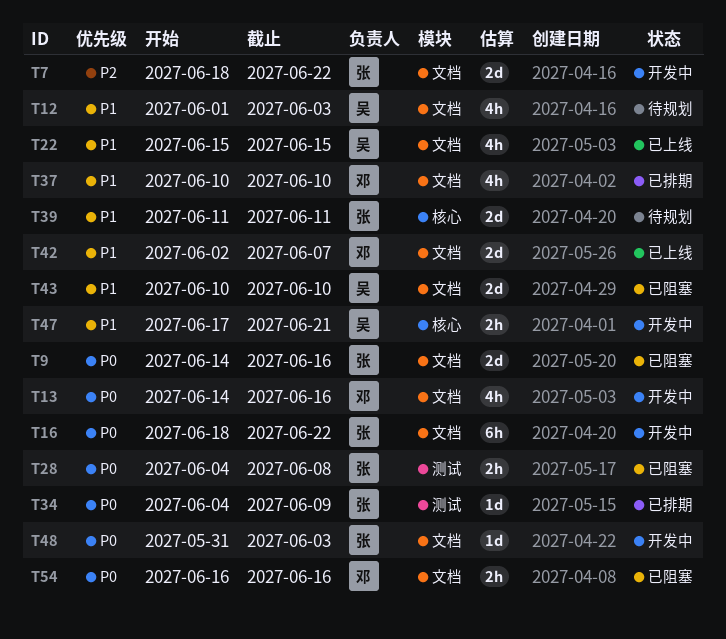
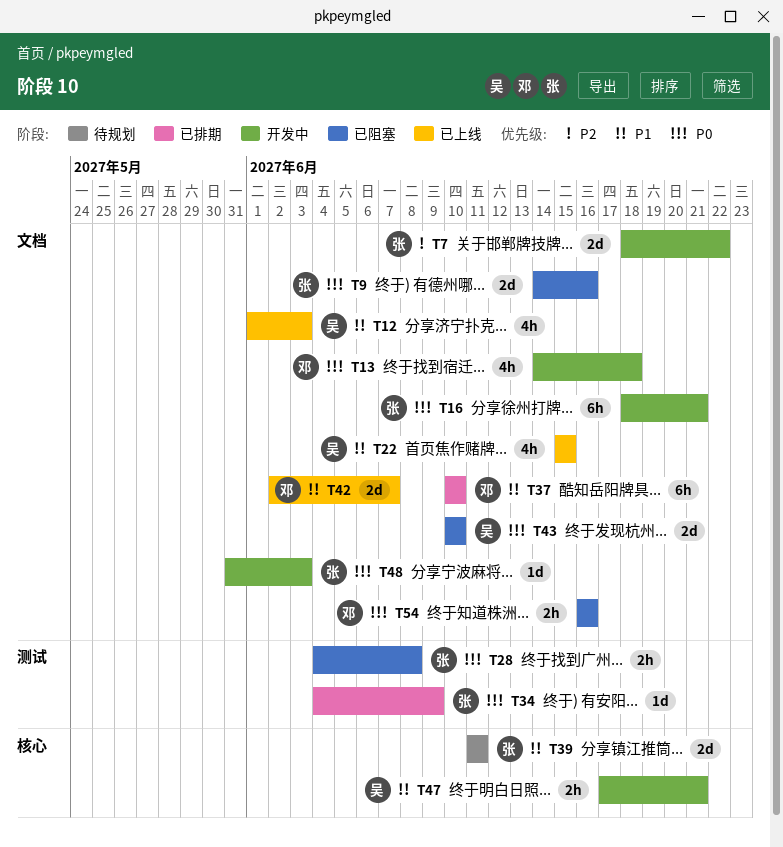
T12, status: 待规划 -> 已上线
T13, due: Jun 16 -> Jun 18
T16, due: Jun 22 -> Jun 21
T37, estimate: 4h -> 6h
T43, priority: P1 -> P0

